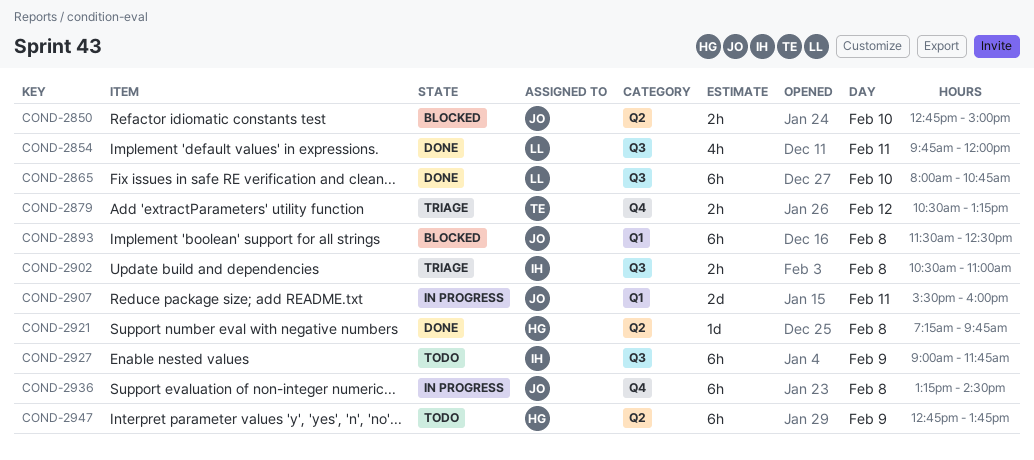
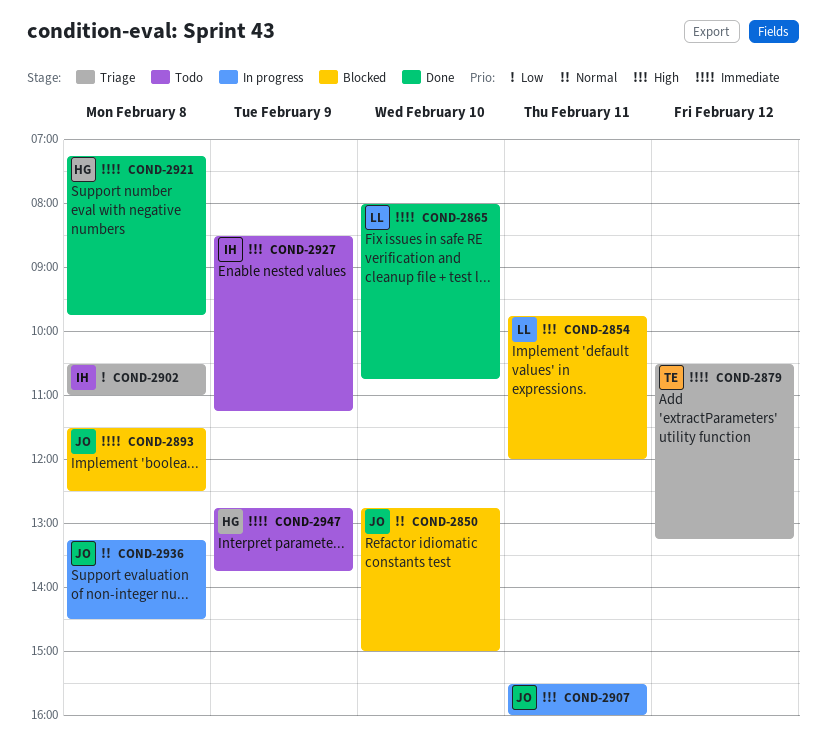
COND-2854, status: Done -> Blocked
COND-2927, begins: 09:00 -> 08:30
COND-2927, ends: 11:45 -> 11:15

